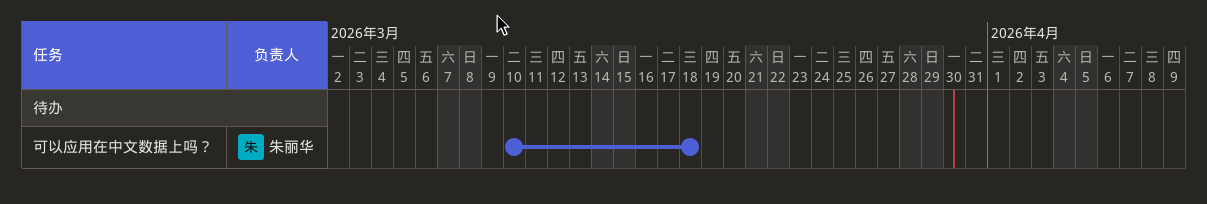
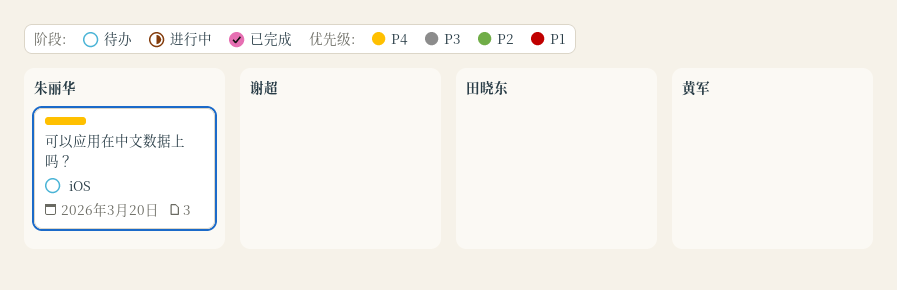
可以应用在中文数据上吗？, due: Mar 18 -> Mar 20

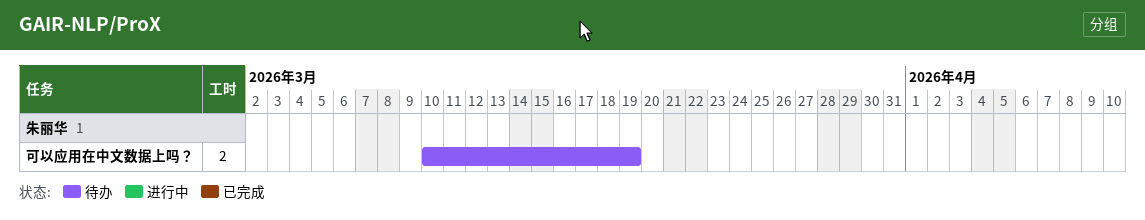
可以应用在中文数据上吗？, due: Mar 20 -> Mar 19

